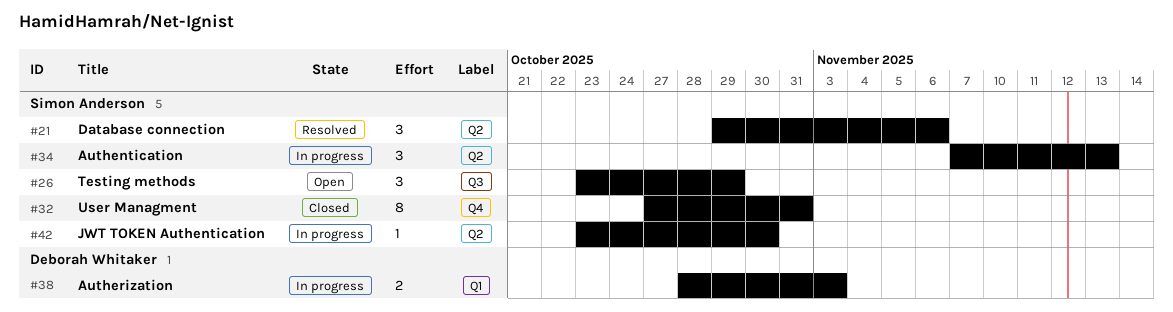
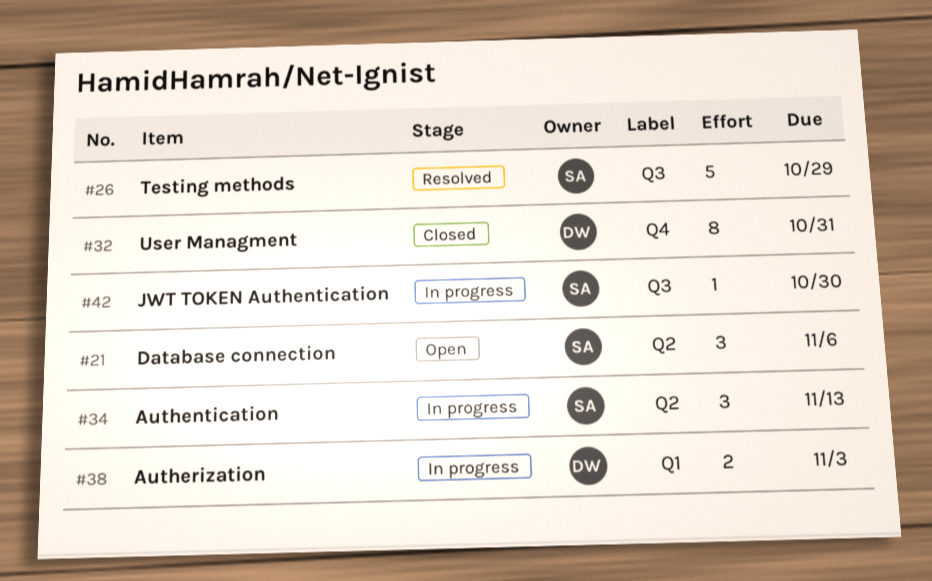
#21, status: Resolved -> Open
#26, status: Open -> Resolved
#26, estimate: 3 -> 5
#32, owner: Simon Anderson -> Deborah Whitaker
#42, label: Q2 -> Q3

